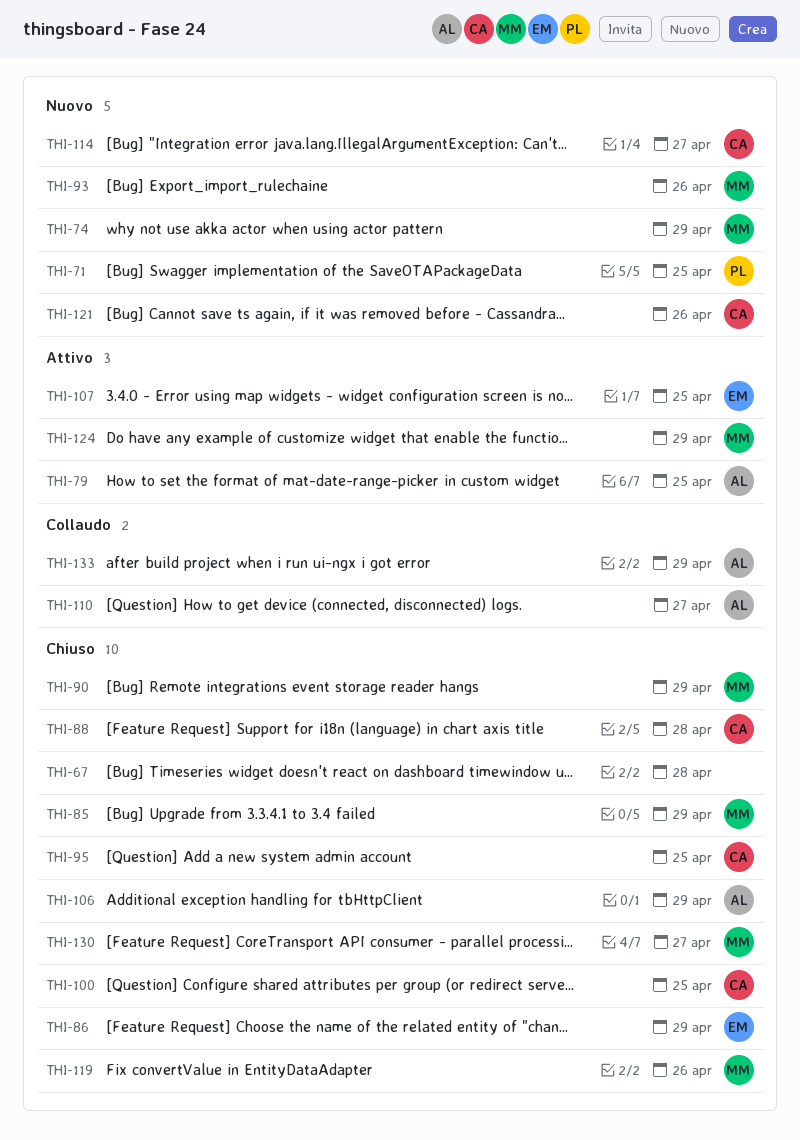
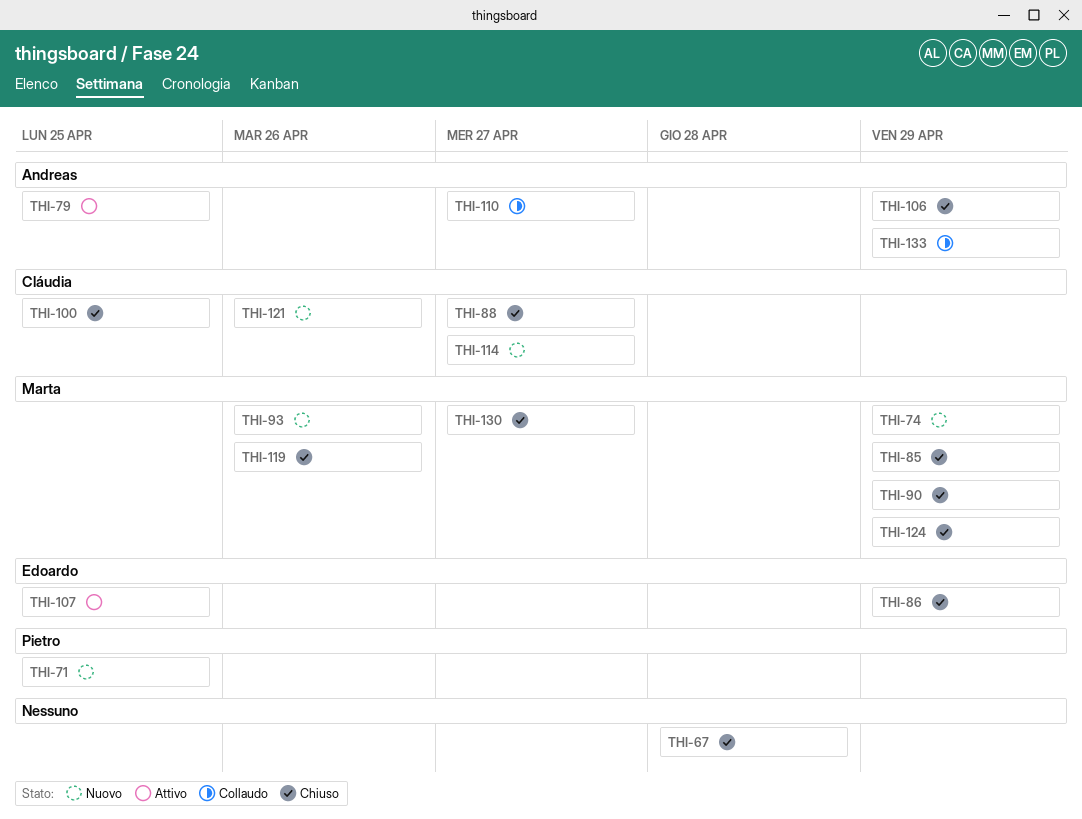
THI-88, due: Apr 28 -> Apr 27
THI-95: present -> none
THI-124, status: Attivo -> Chiuso

